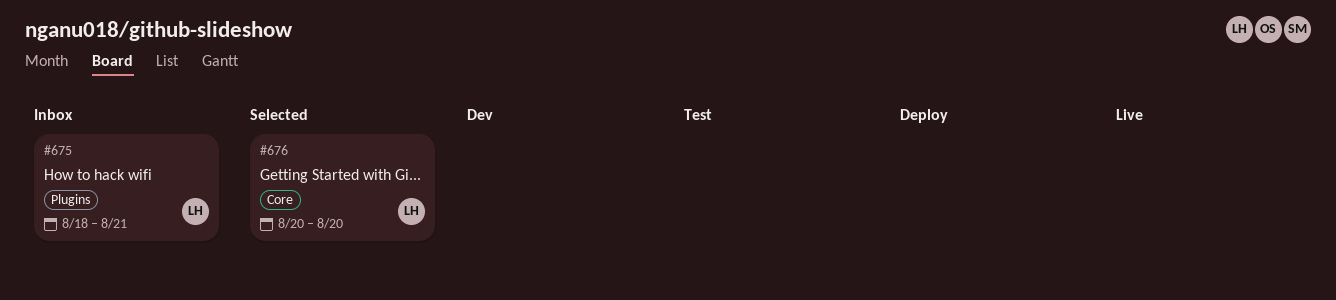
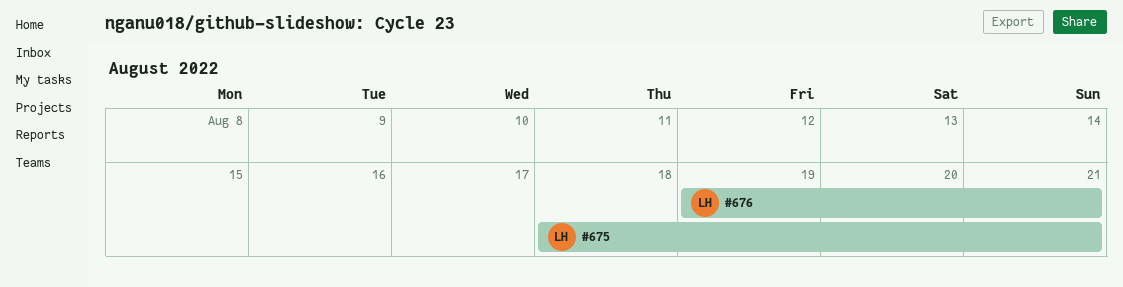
#676, start: Aug 20 -> Aug 19
#676, due: Aug 20 -> Aug 21

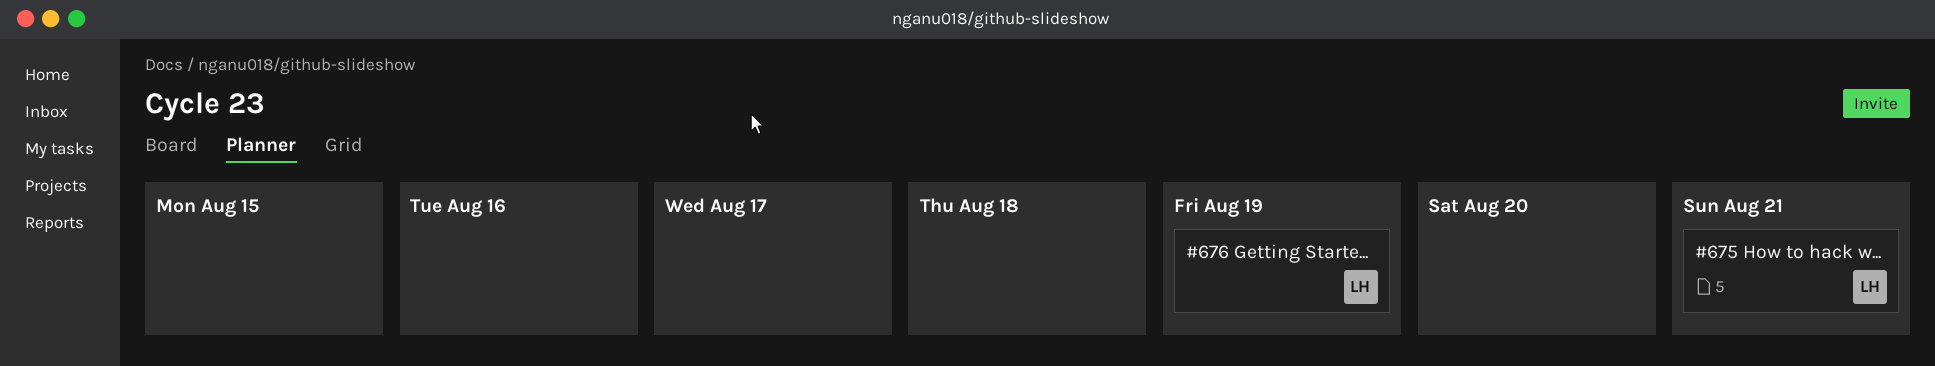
#676, due: Aug 21 -> Aug 19

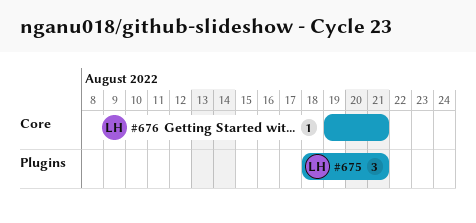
#676, due: Aug 19 -> Aug 21

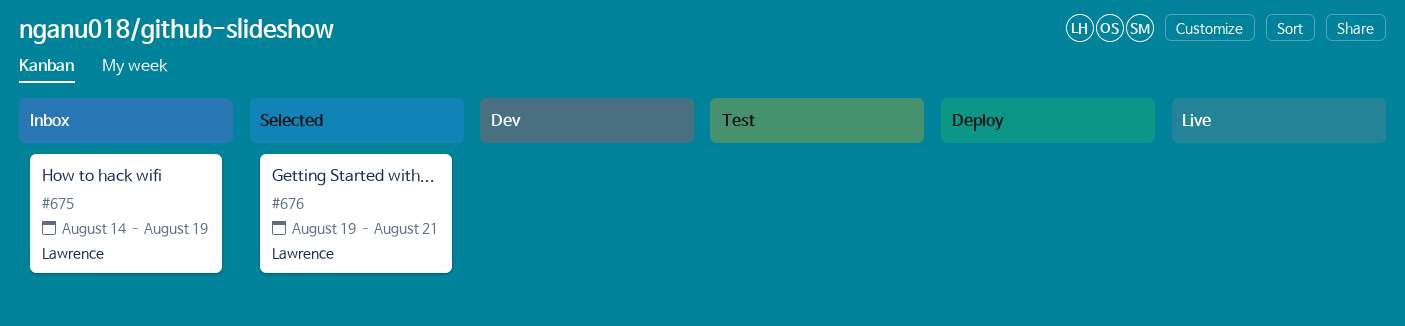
#675, start: Aug 18 -> Aug 14
#675, due: Aug 21 -> Aug 19

